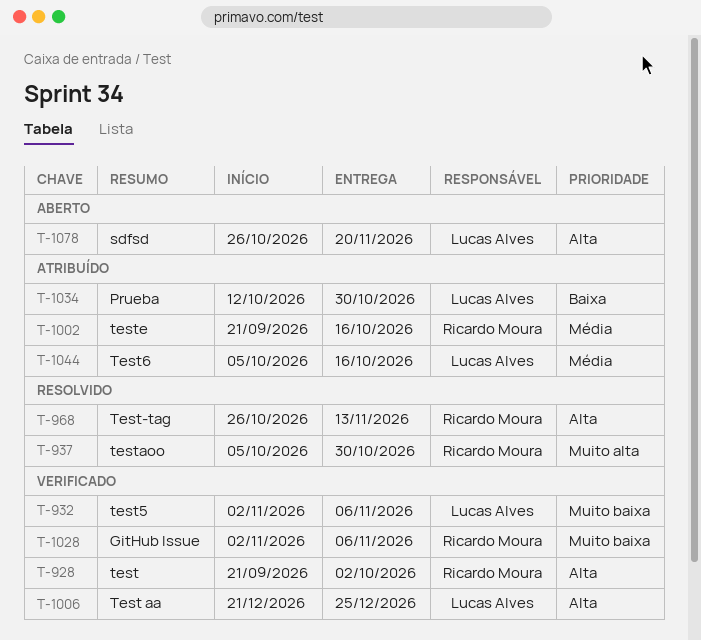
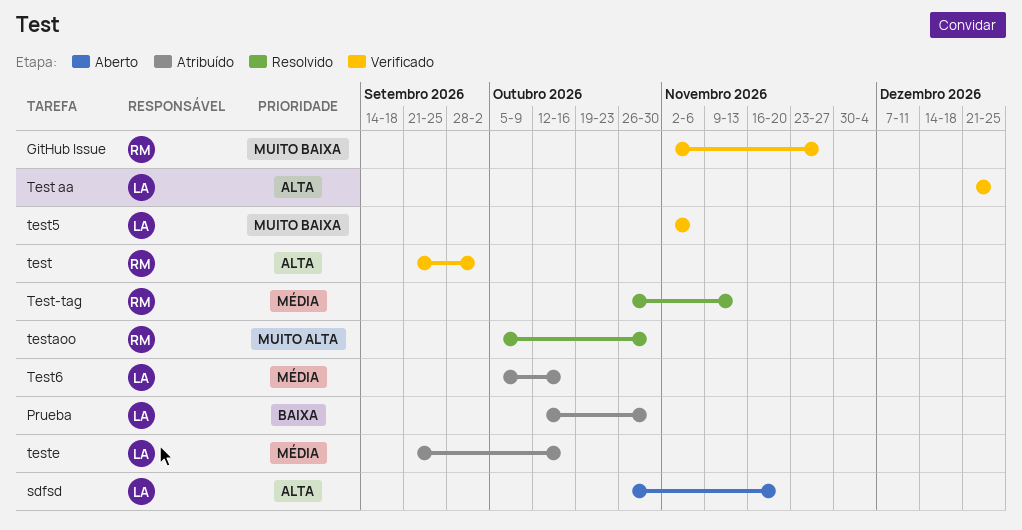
GitHub Issue, due: Nov 6 -> Nov 27
Test-tag, priority: Alta -> Média
teste, owner: Ricardo Moura -> Lucas Alves

